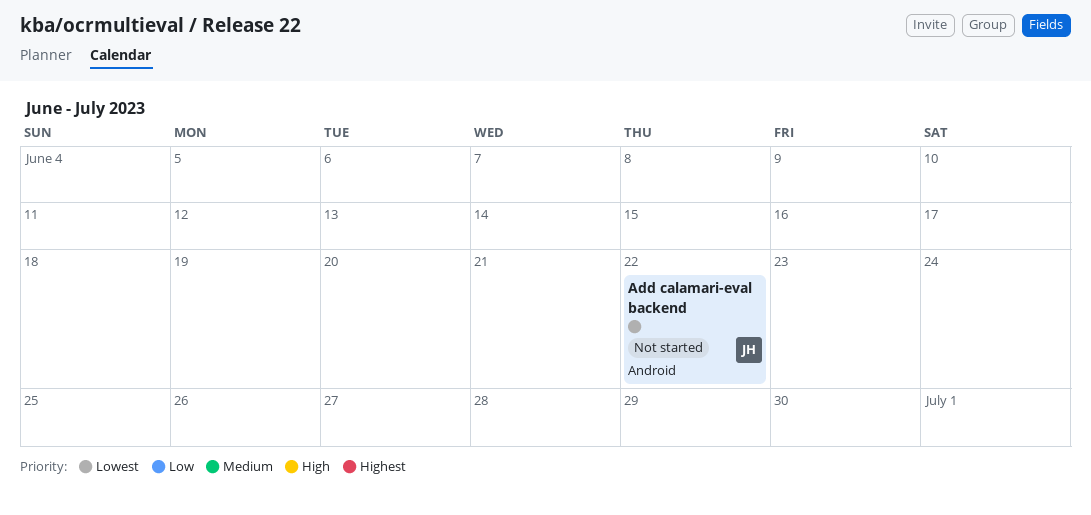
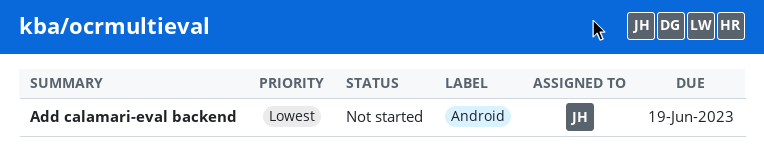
Add calamari-eval backend, due: Jun 22 -> Jun 19

